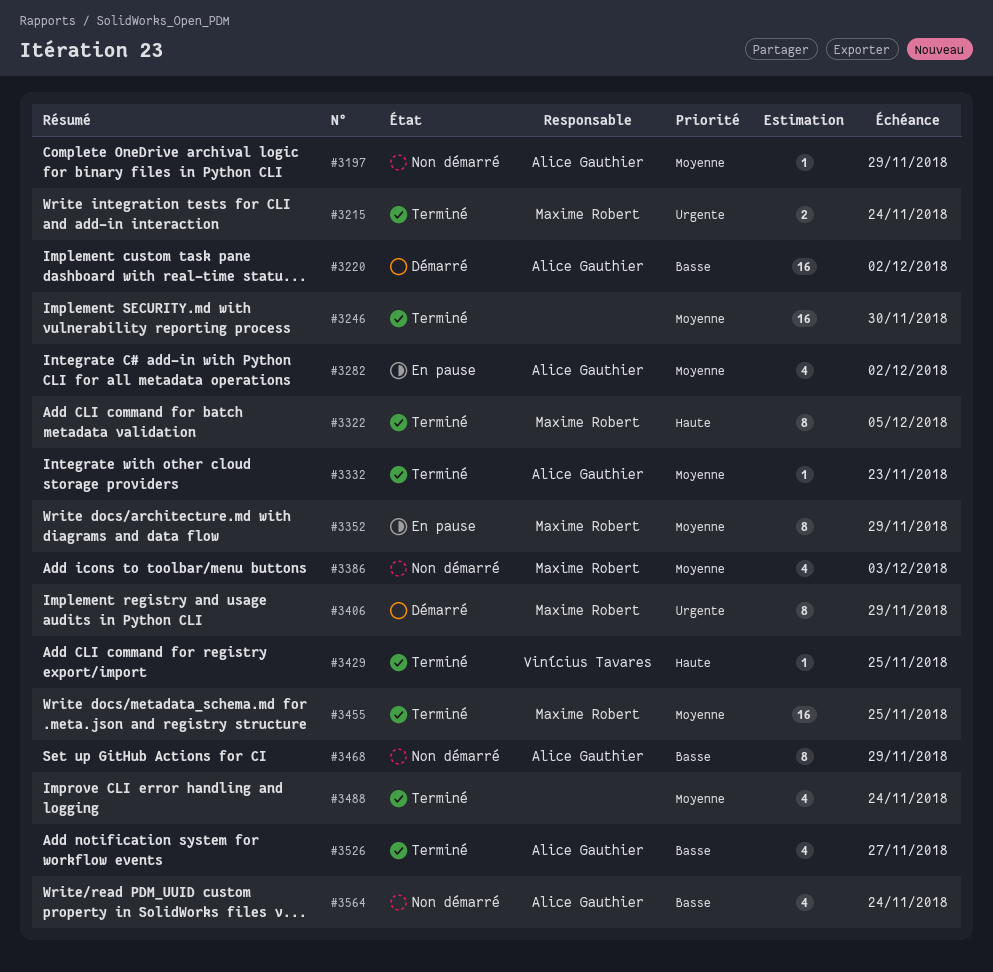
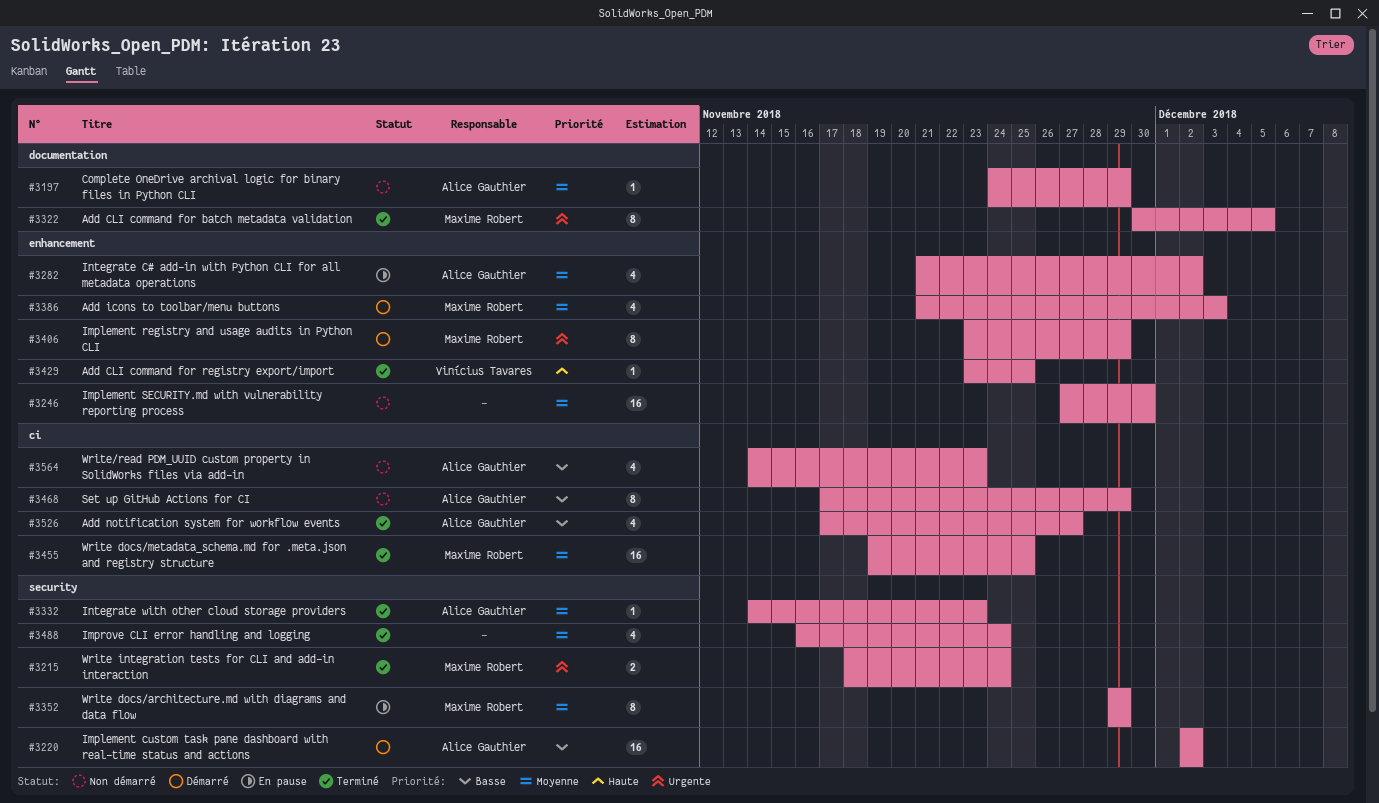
#3246, status: Terminé -> Non démarré
#3322, priority: Haute -> Urgente
#3386, status: Non démarré -> Démarré
#3564, due: Nov 24 -> Nov 23

